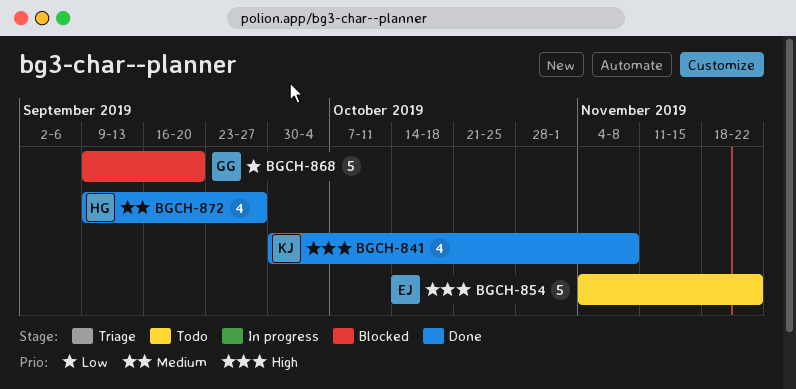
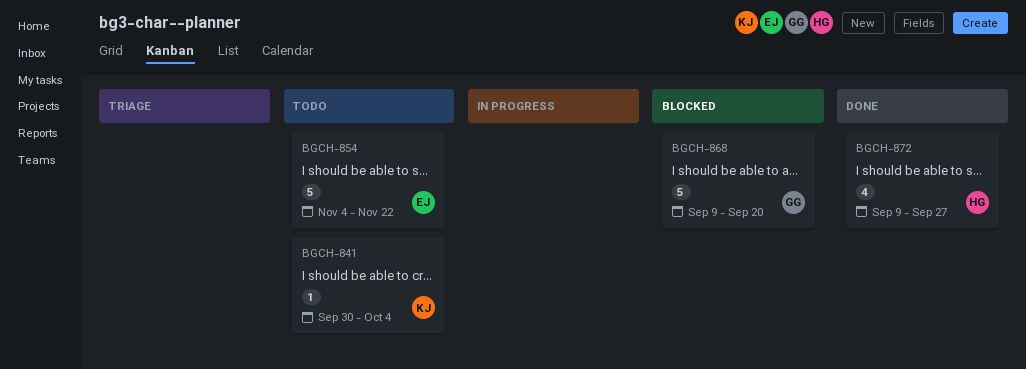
BGCH-841, status: Done -> Todo
BGCH-841, estimate: 4 -> 1
BGCH-841, due: Nov 8 -> Oct 4

